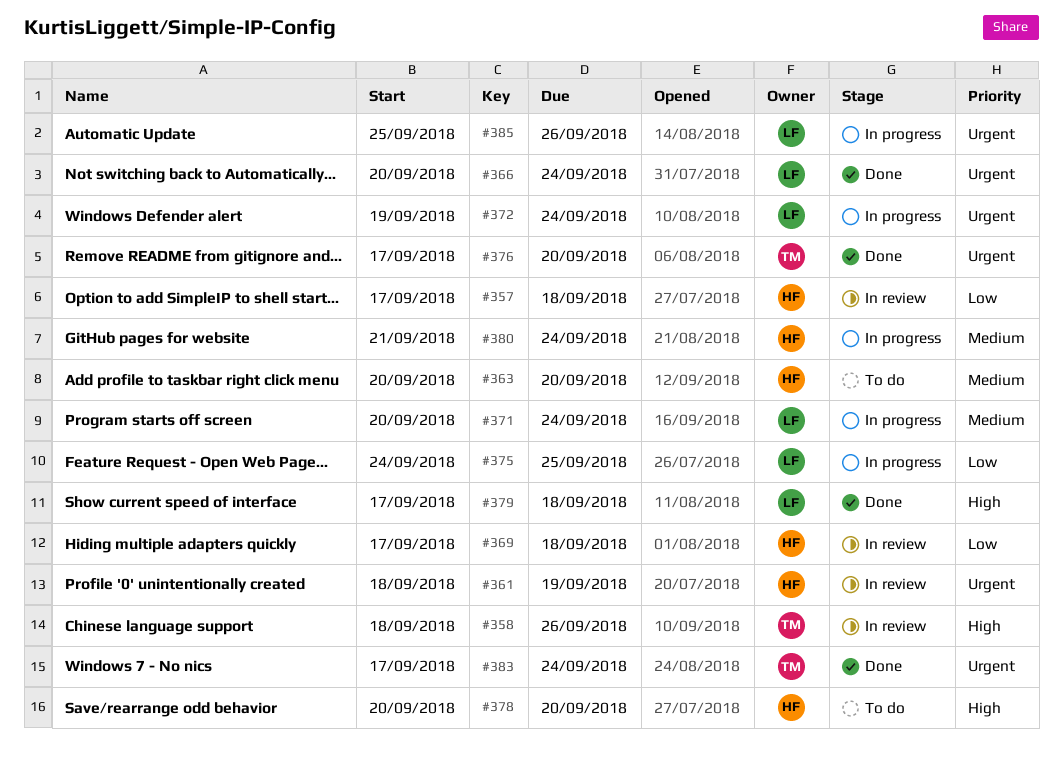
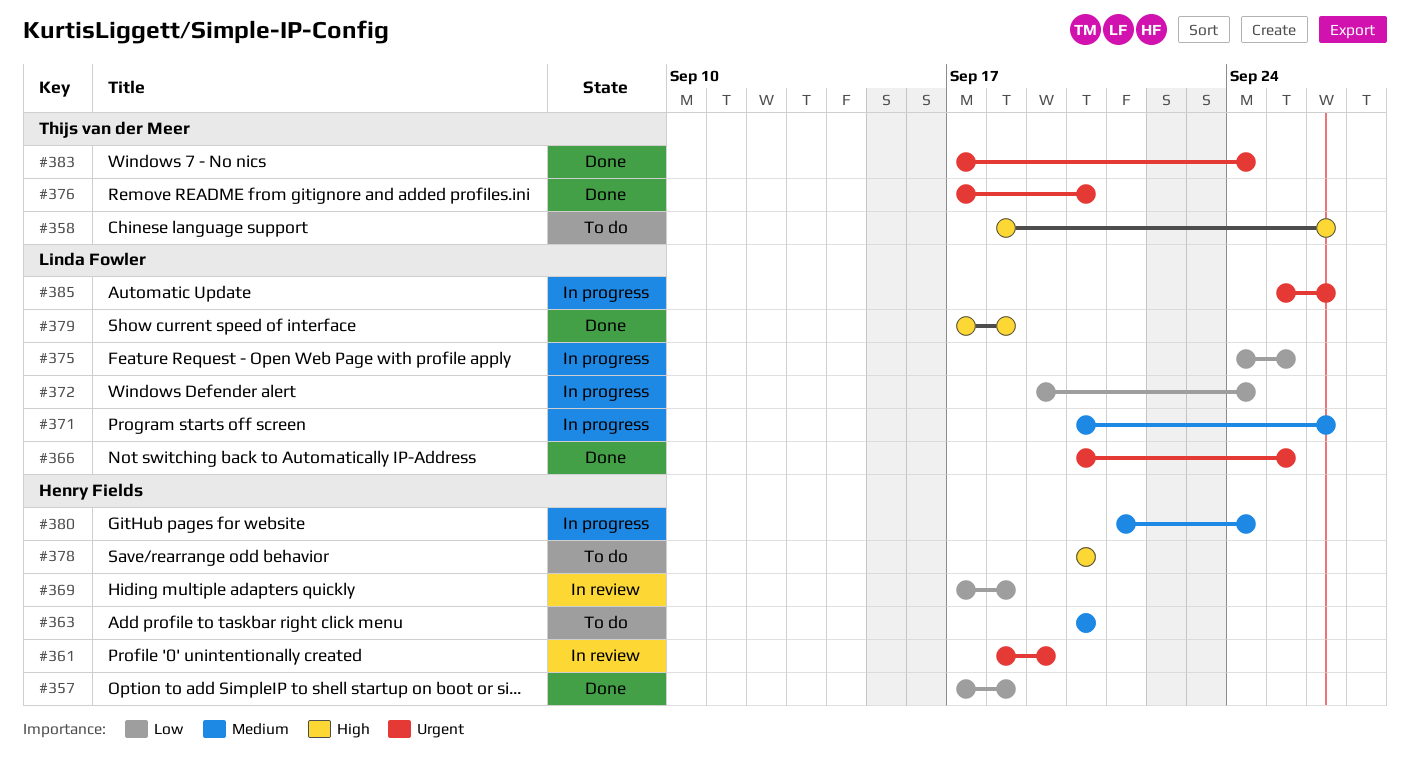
#357, status: In review -> Done
#358, status: In review -> To do
#366, due: Sep 24 -> Sep 25
#371, due: Sep 24 -> Sep 26
#372, priority: Urgent -> Low

